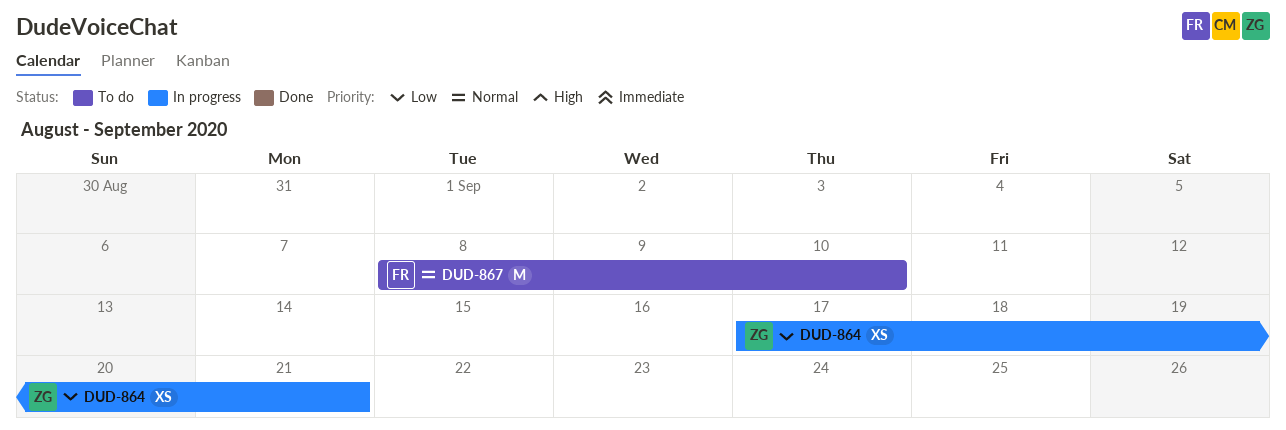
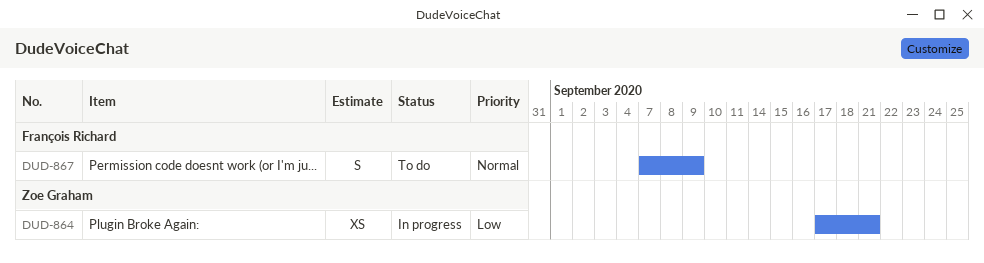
DUD-867, estimate: M -> S
DUD-867, start: Sep 8 -> Sep 7
DUD-867, due: Sep 10 -> Sep 9

